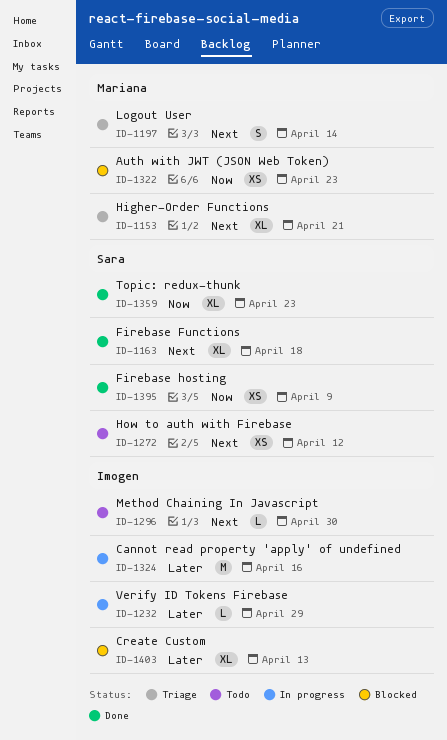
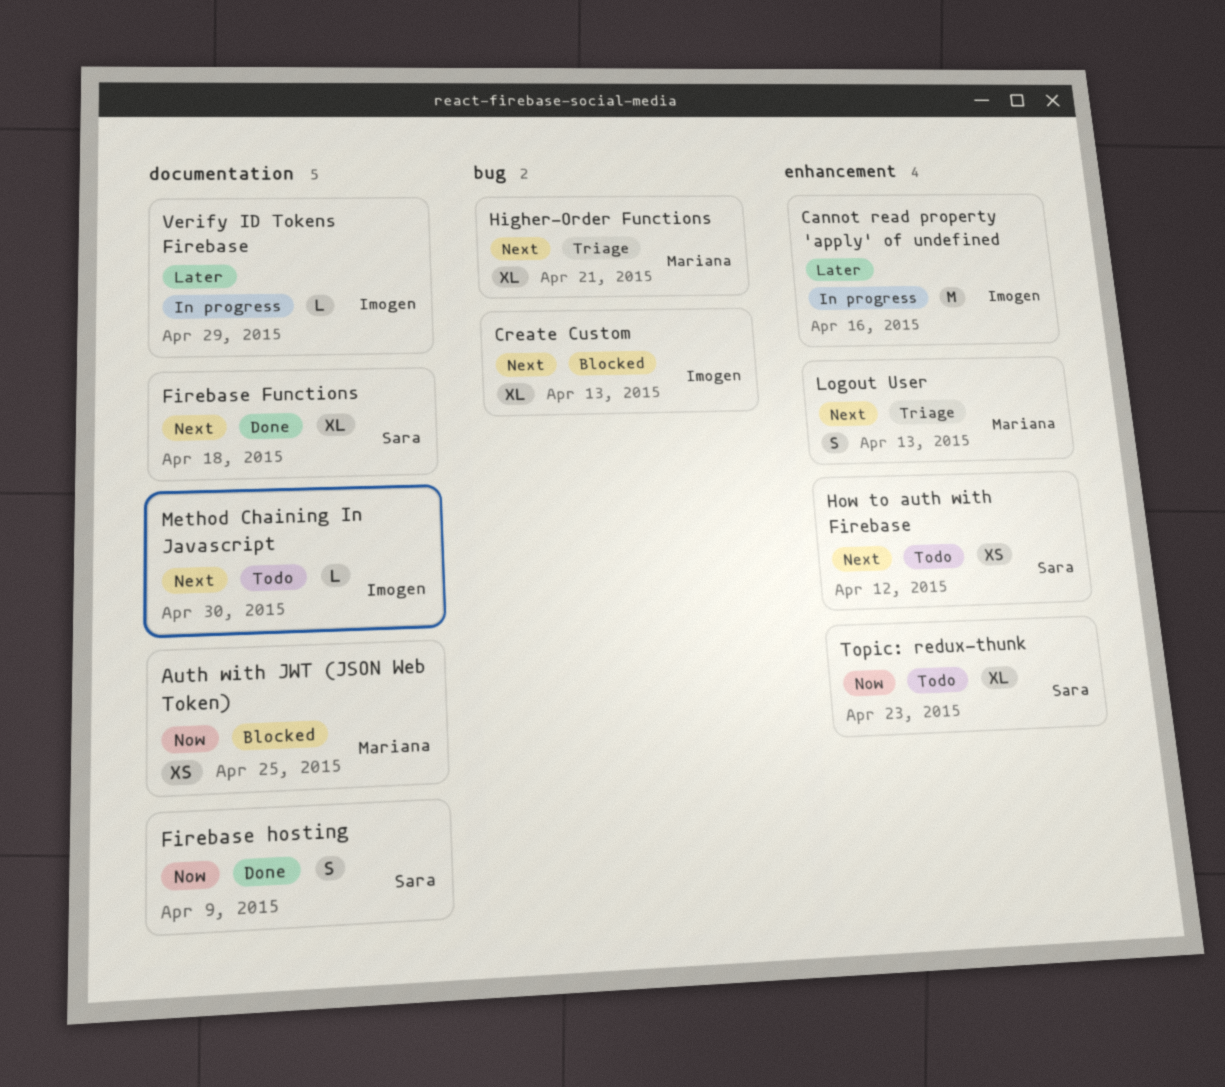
Auth with JWT (JSON Web Token), due: Apr 23 -> Apr 25
Create Custom, priority: Later -> Next
Firebase hosting, estimate: XS -> S
Logout User, due: Apr 14 -> Apr 13
Topic: redux-thunk, status: Done -> Todo

